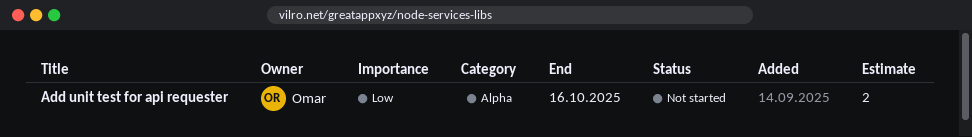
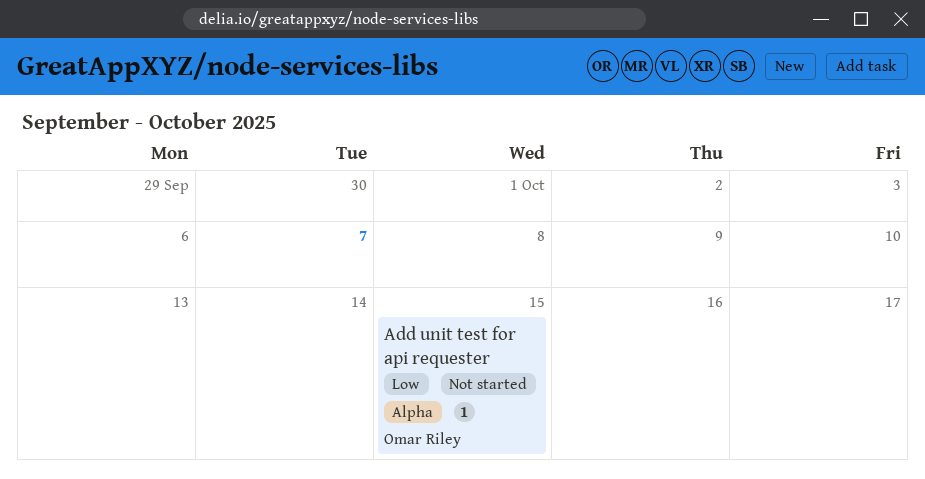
Add unit test for api requester, estimate: 2 -> 1
Add unit test for api requester, due: Oct 16 -> Oct 15

